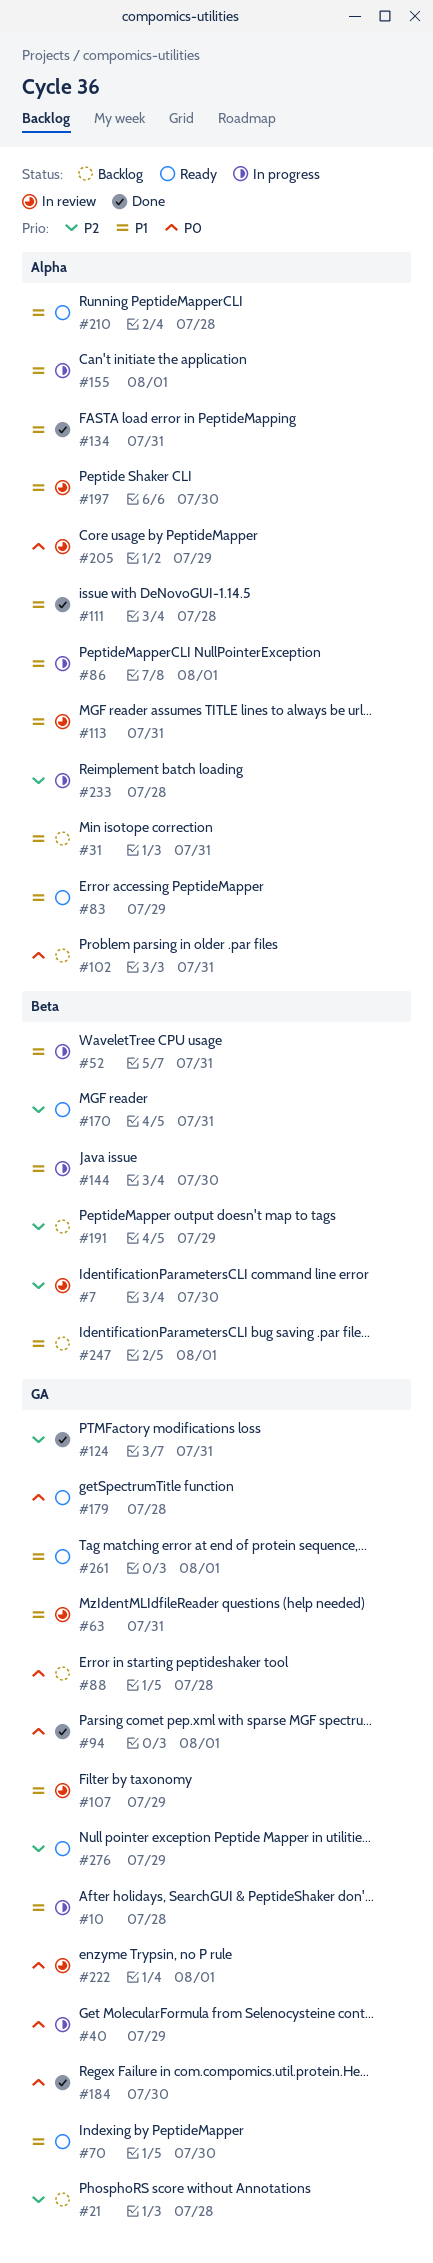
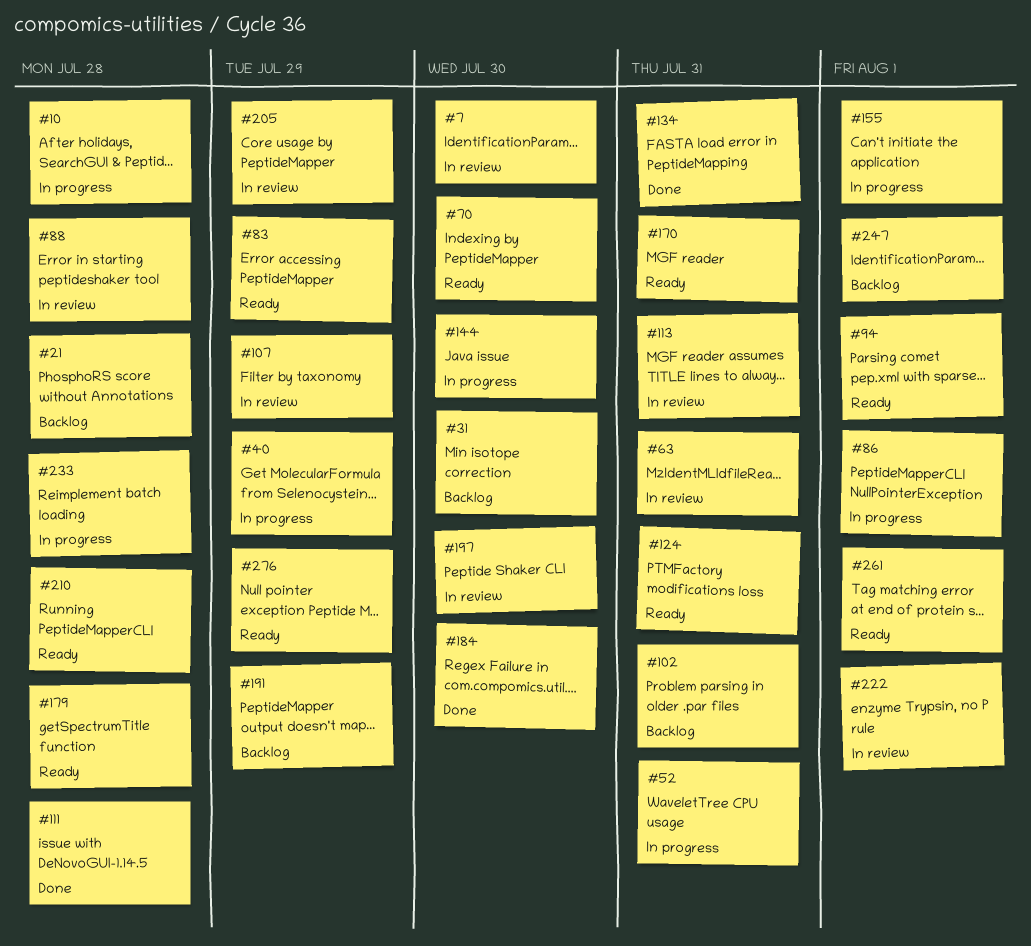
#31, due: Jul 31 -> Jul 30
#88, status: Backlog -> In review
#94, status: Done -> Ready
#124, status: Done -> Ready

